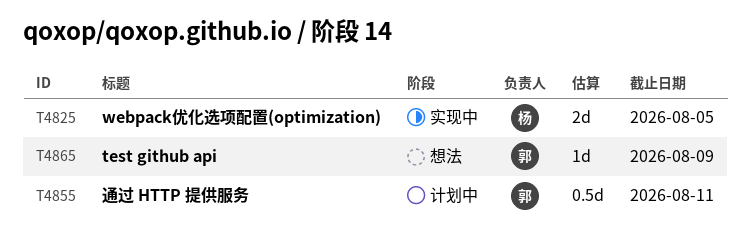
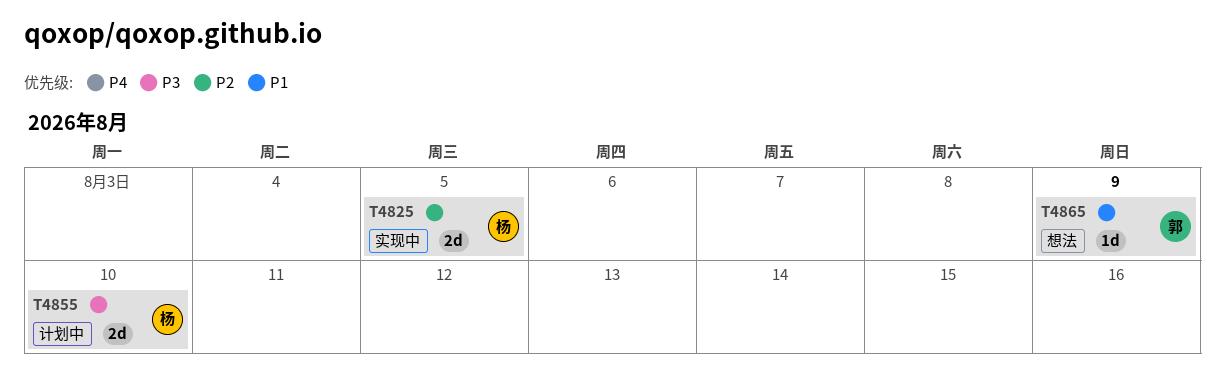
T4855, owner: 郭 -> 杨
T4855, estimate: 0.5d -> 2d
T4855, due: Aug 11 -> Aug 10

